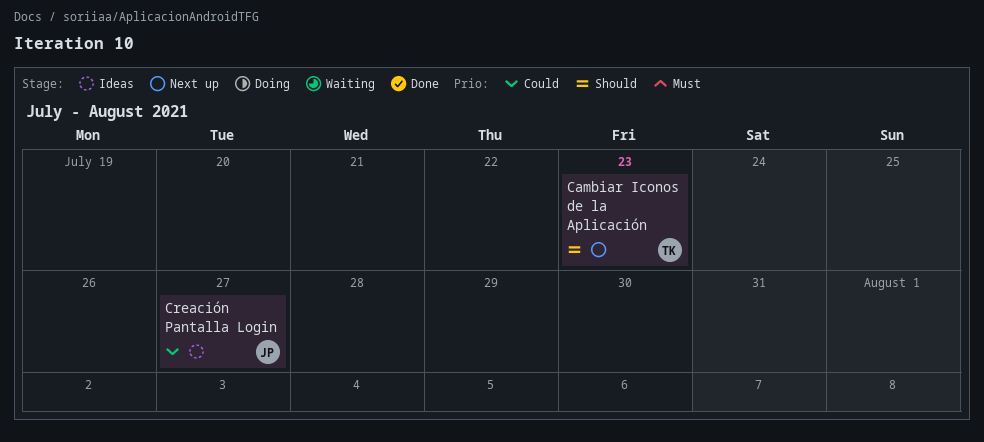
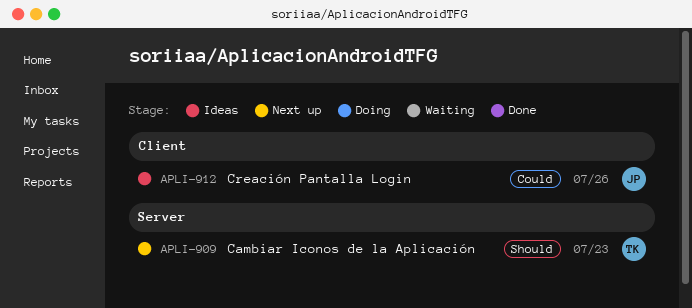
Creación Pantalla Login, due: Jul 27 -> Jul 26

